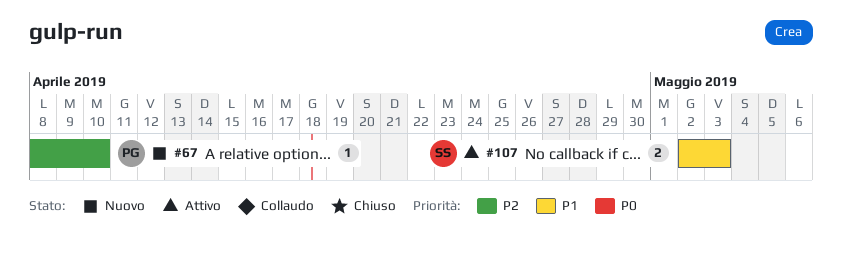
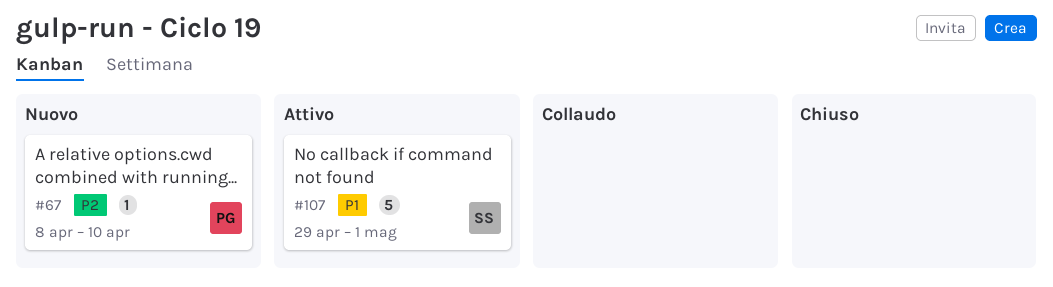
#107, estimate: 2 -> 5
#107, start: May 2 -> Apr 29
#107, due: May 3 -> May 1

